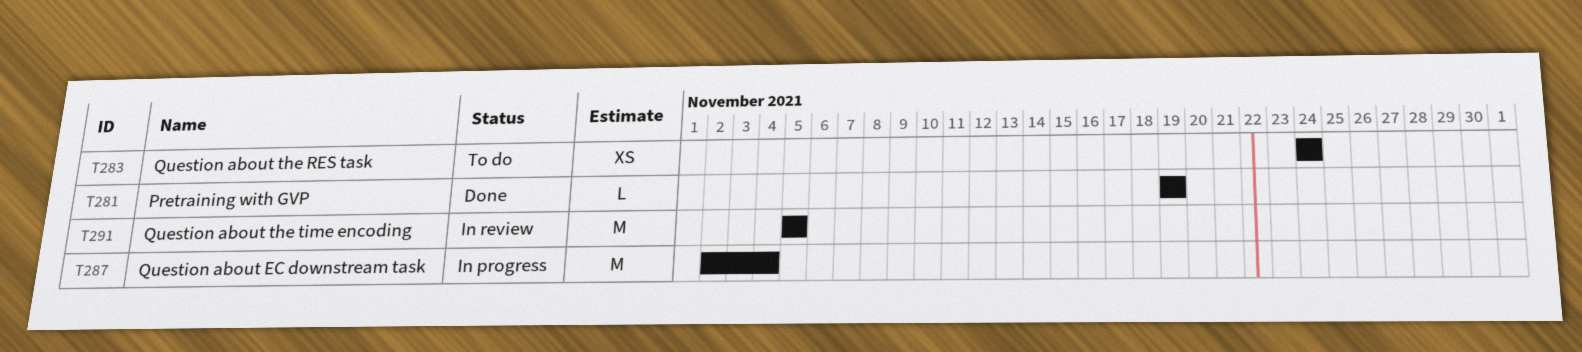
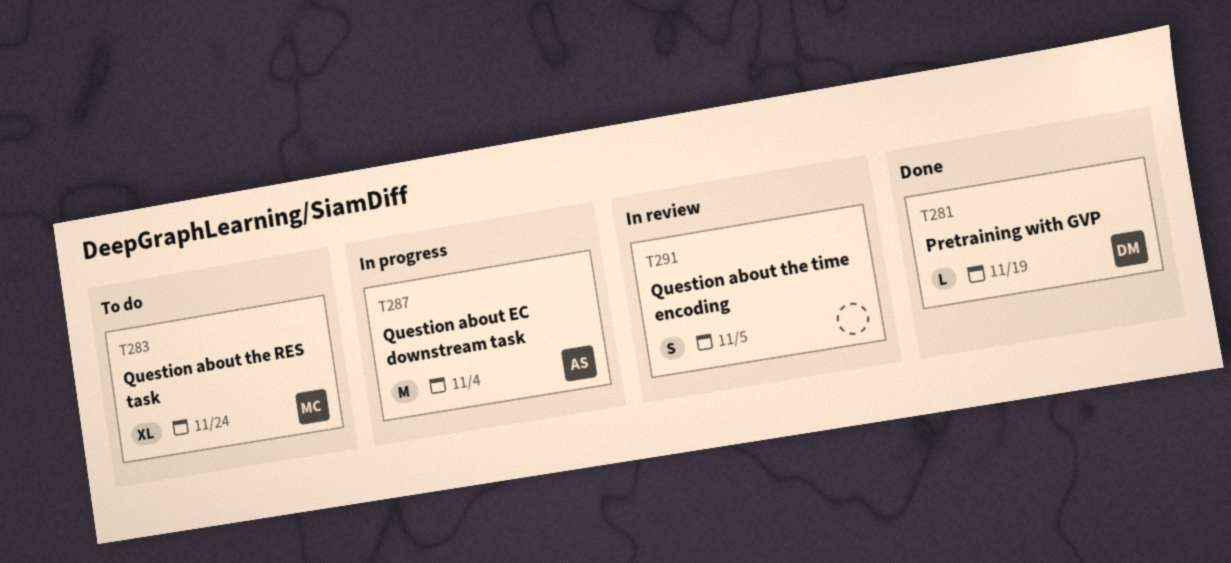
T283, estimate: XS -> XL
T291, estimate: M -> S

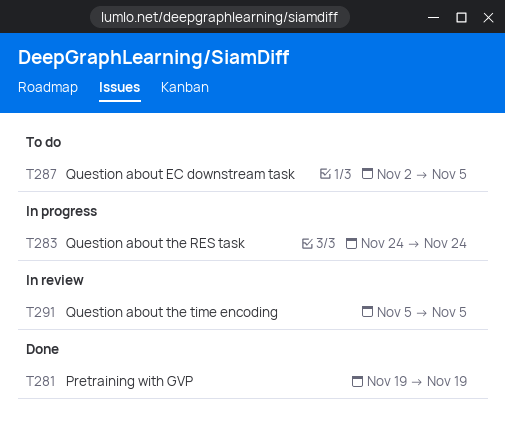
T283, status: To do -> In progress
T287, status: In progress -> To do
T287, due: Nov 4 -> Nov 5

